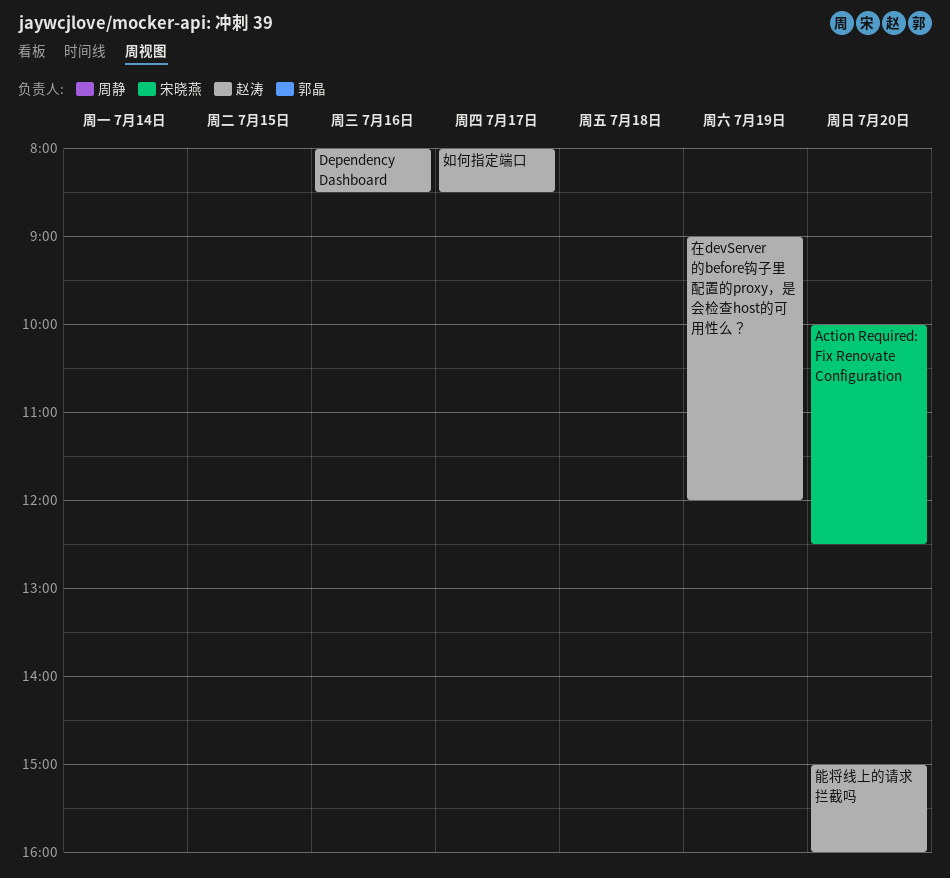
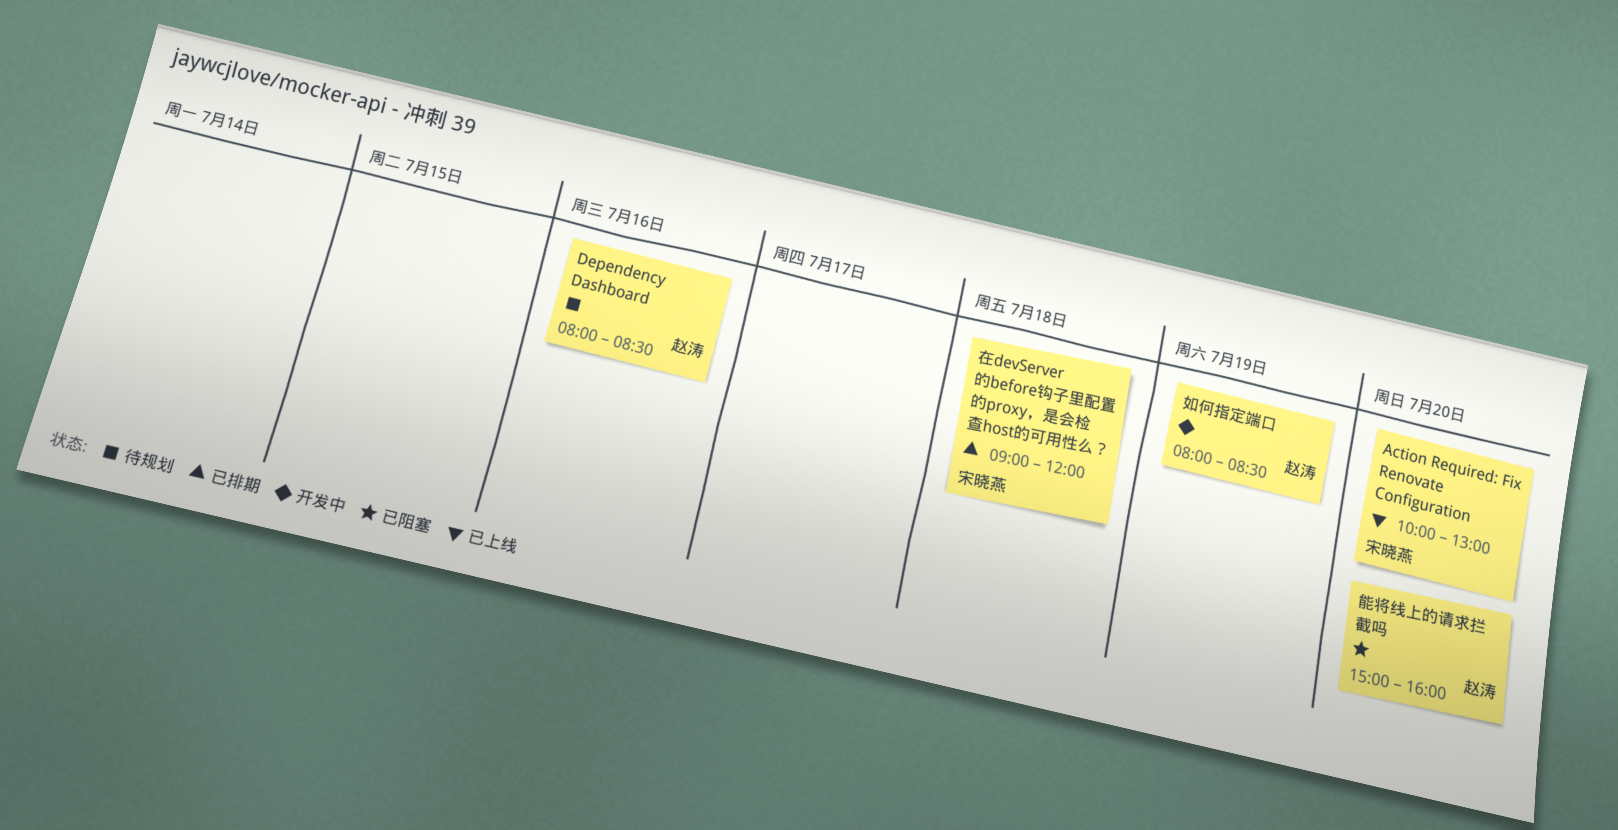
Action Required: Fix Renovate Configuration, ends: 12:30 -> 13:00
在devServer的before钩子里配置的proxy，是会检查host的可用性么？, owner: 赵涛 -> 宋晓燕
在devServer的before钩子里配置的proxy，是会检查host的可用性么？, day: Jul 19 -> Jul 18
如何指定端口, day: Jul 17 -> Jul 19

